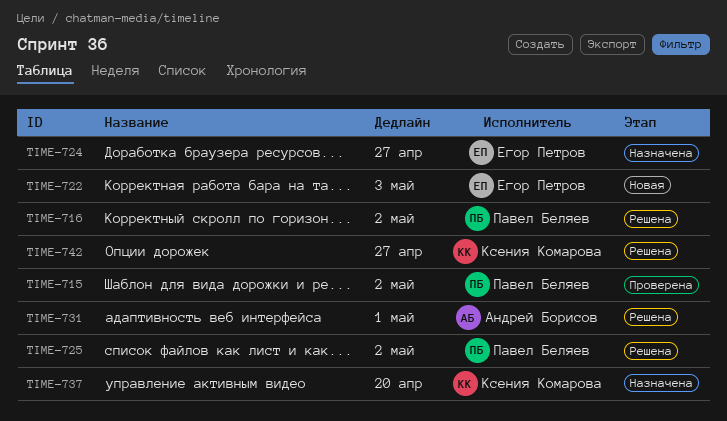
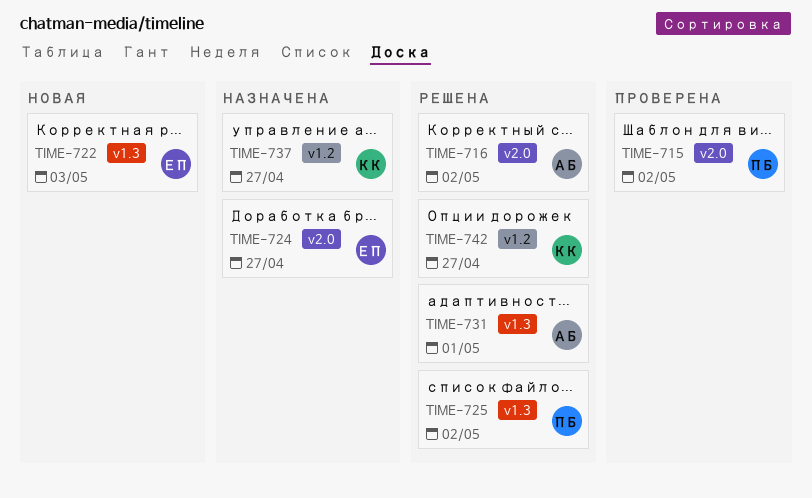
TIME-716, owner: Павел Беляев -> Андрей Борисов
TIME-737, due: Apr 20 -> Apr 27

